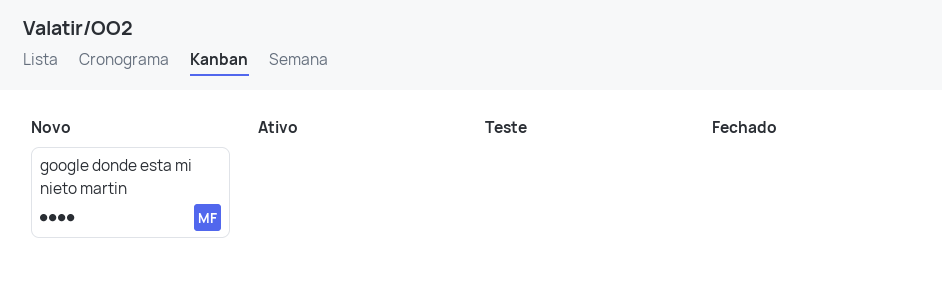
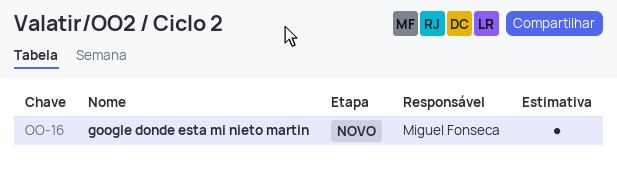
google donde esta mi nieto martin, estimate: 4 -> 1

